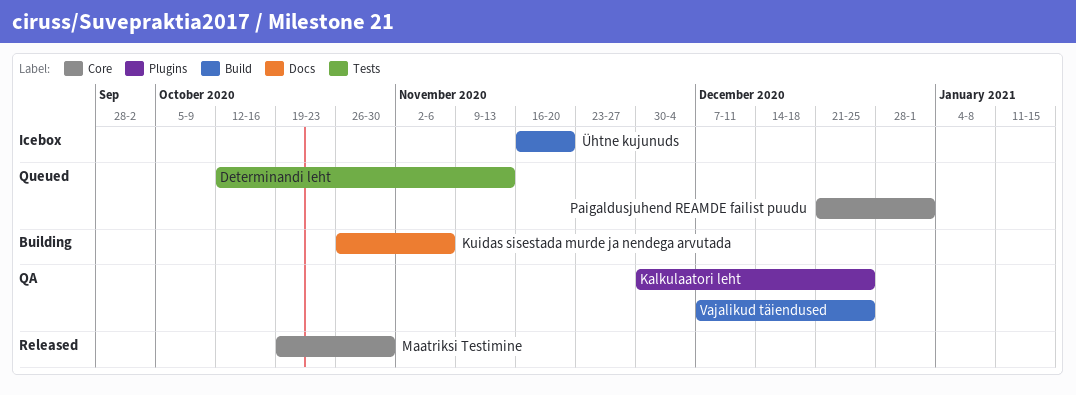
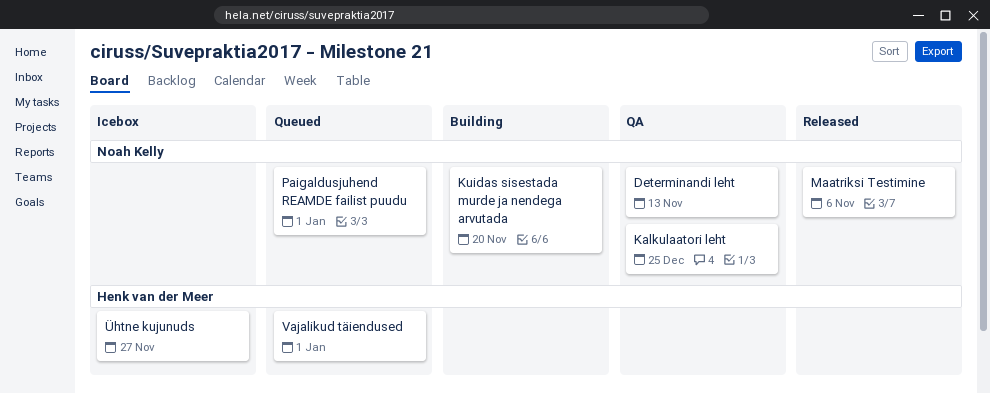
Determinandi leht, status: Queued -> QA
Kuidas sisestada murde ja nendega arvutada, due: Nov 6 -> Nov 20
Maatriksi Testimine, due: Oct 30 -> Nov 6
Vajalikud täiendused, status: QA -> Queued
Vajalikud täiendused, due: Dec 25 -> Jan 1
Ühtne kujunuds, due: Nov 20 -> Nov 27

